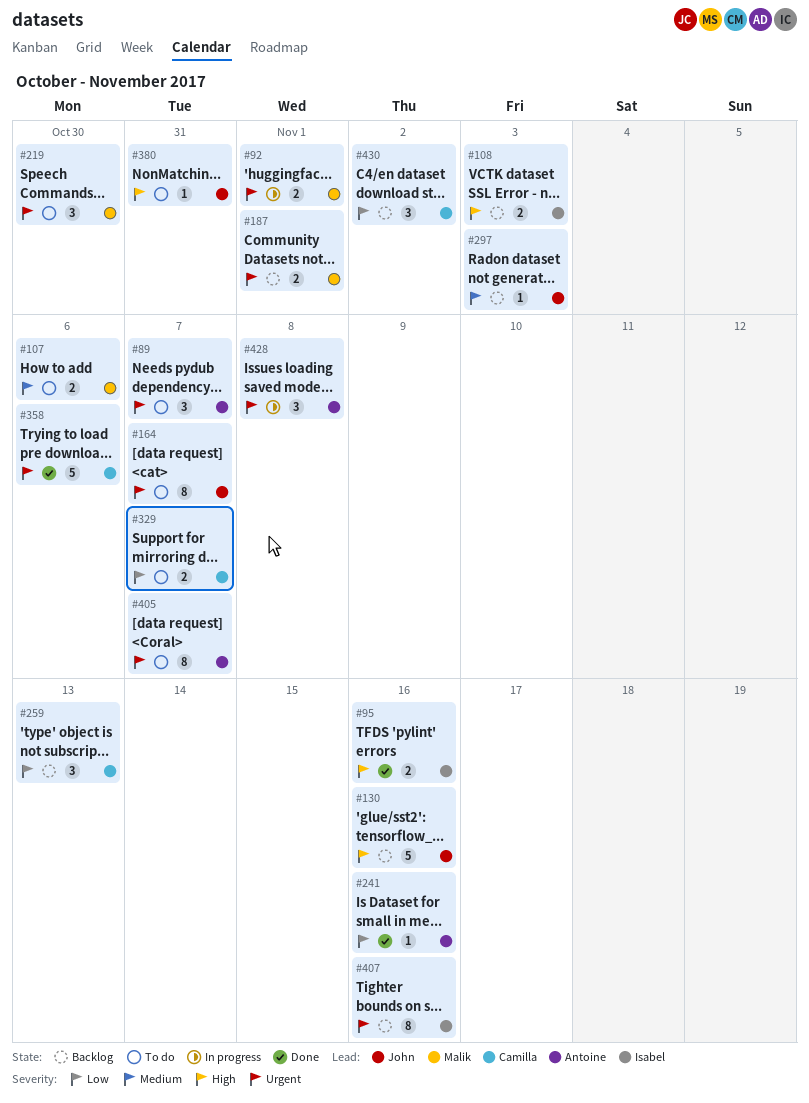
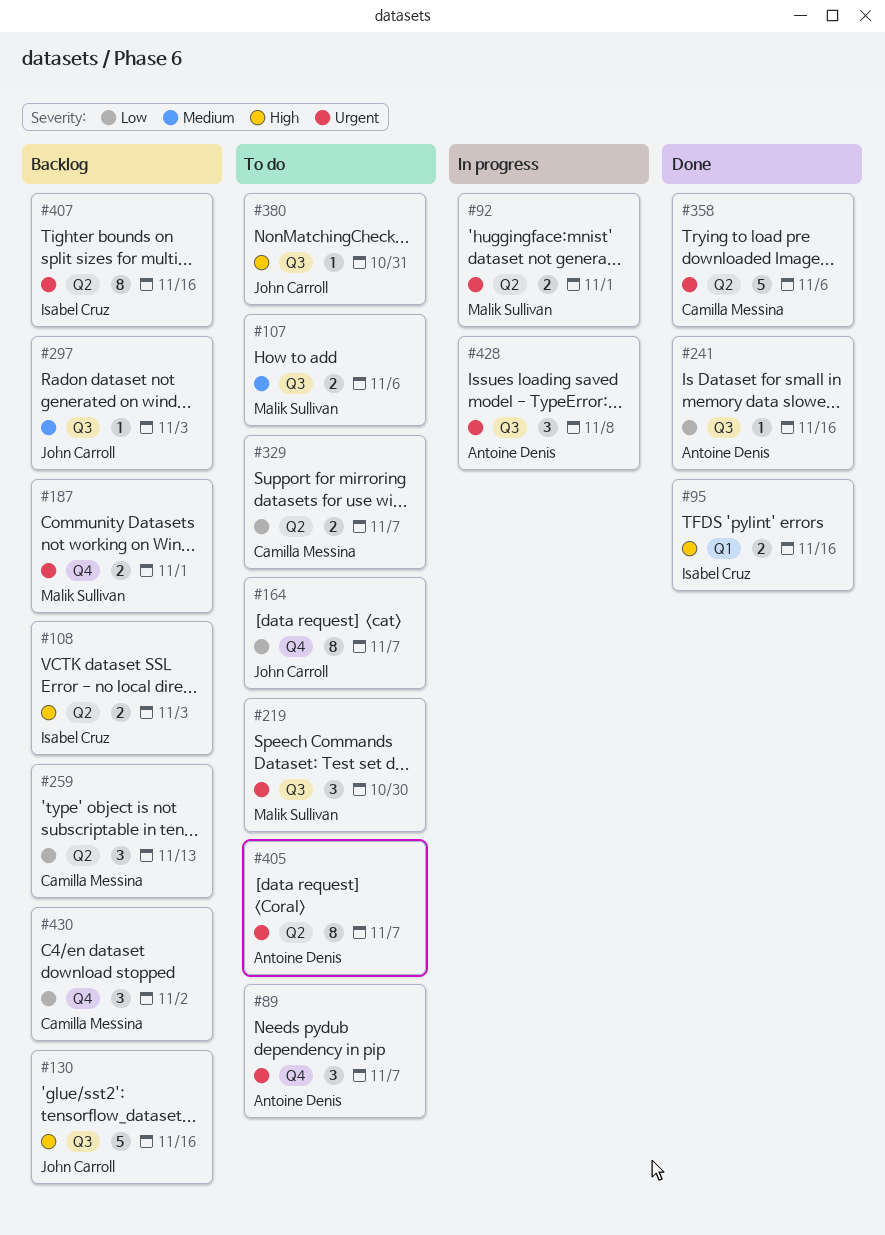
#164, priority: Urgent -> Low

